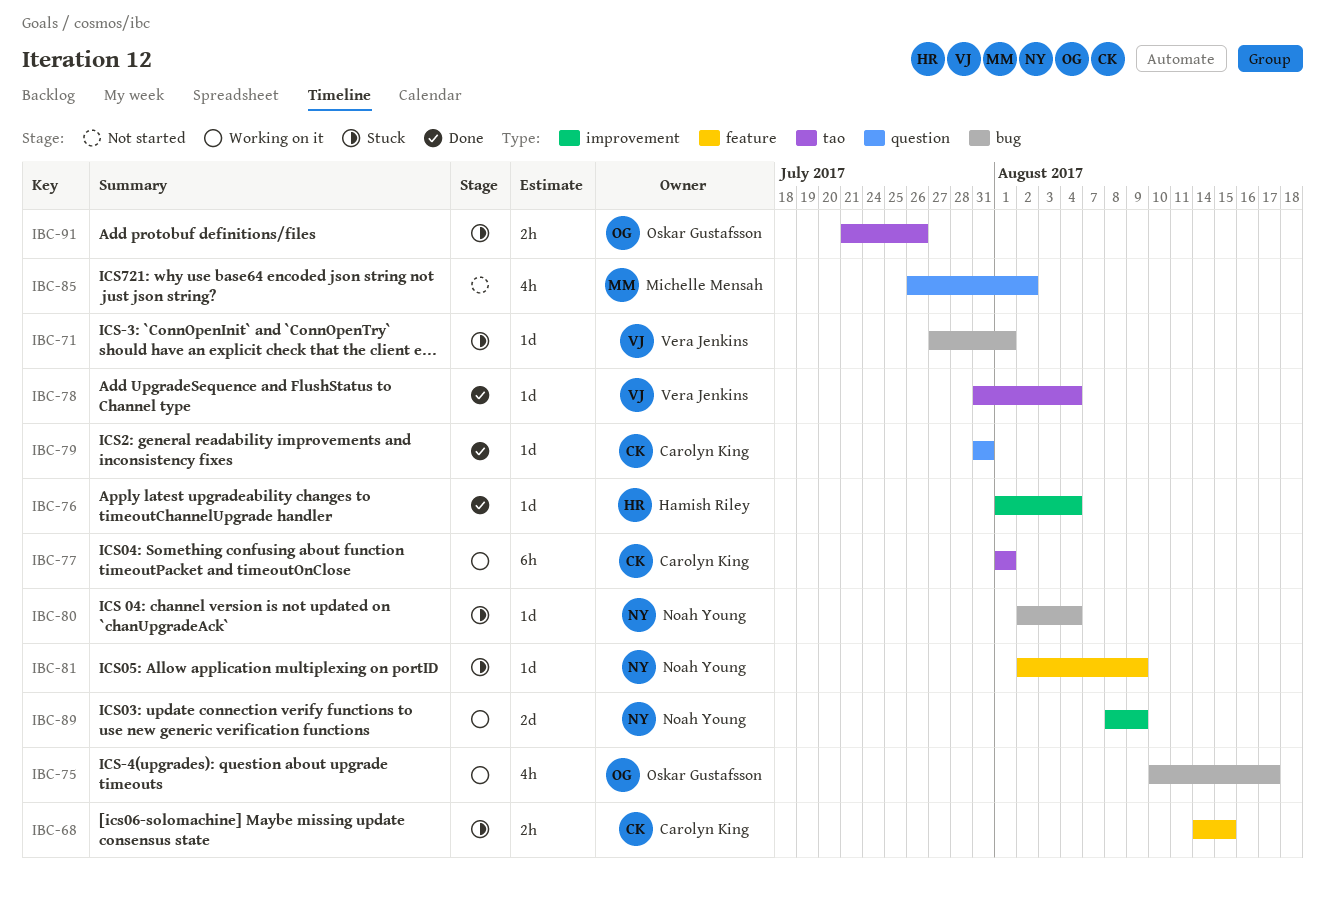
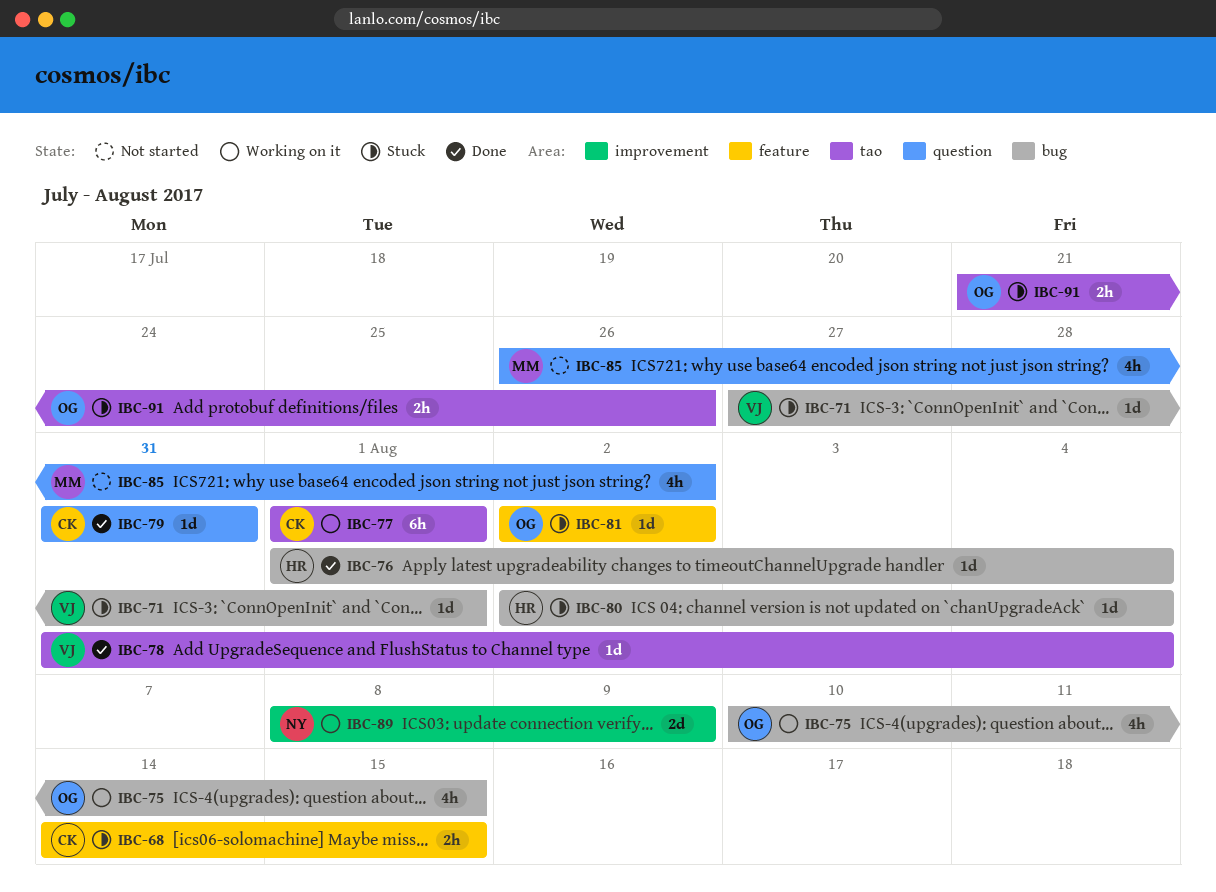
IBC-75, due: Aug 17 -> Aug 15
IBC-76, label: improvement -> bug
IBC-80, owner: Noah Young -> Hamish Riley
IBC-81, owner: Noah Young -> Oskar Gustafsson
IBC-81, due: Aug 9 -> Aug 2

